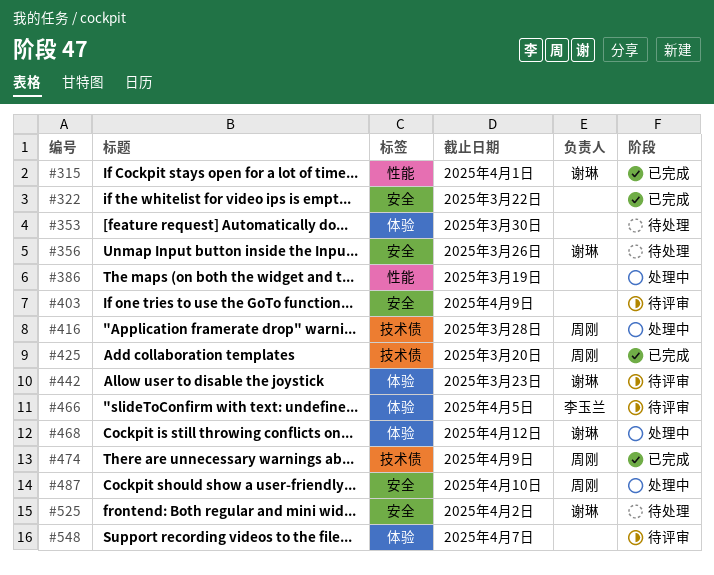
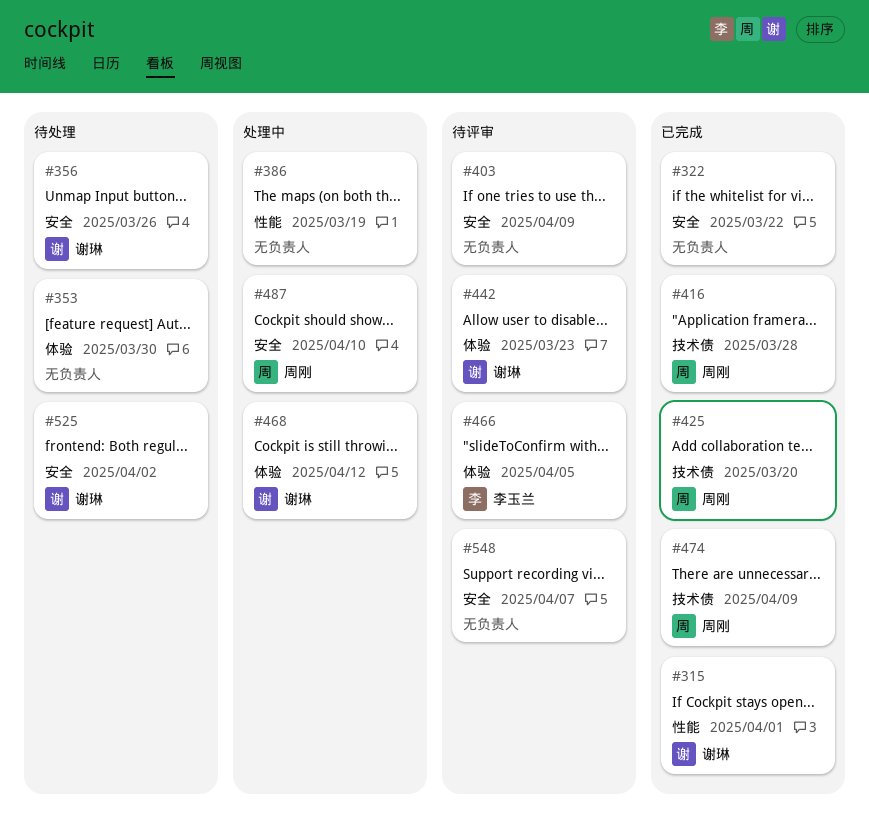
#416, status: 处理中 -> 已完成
#548, label: 体验 -> 安全

